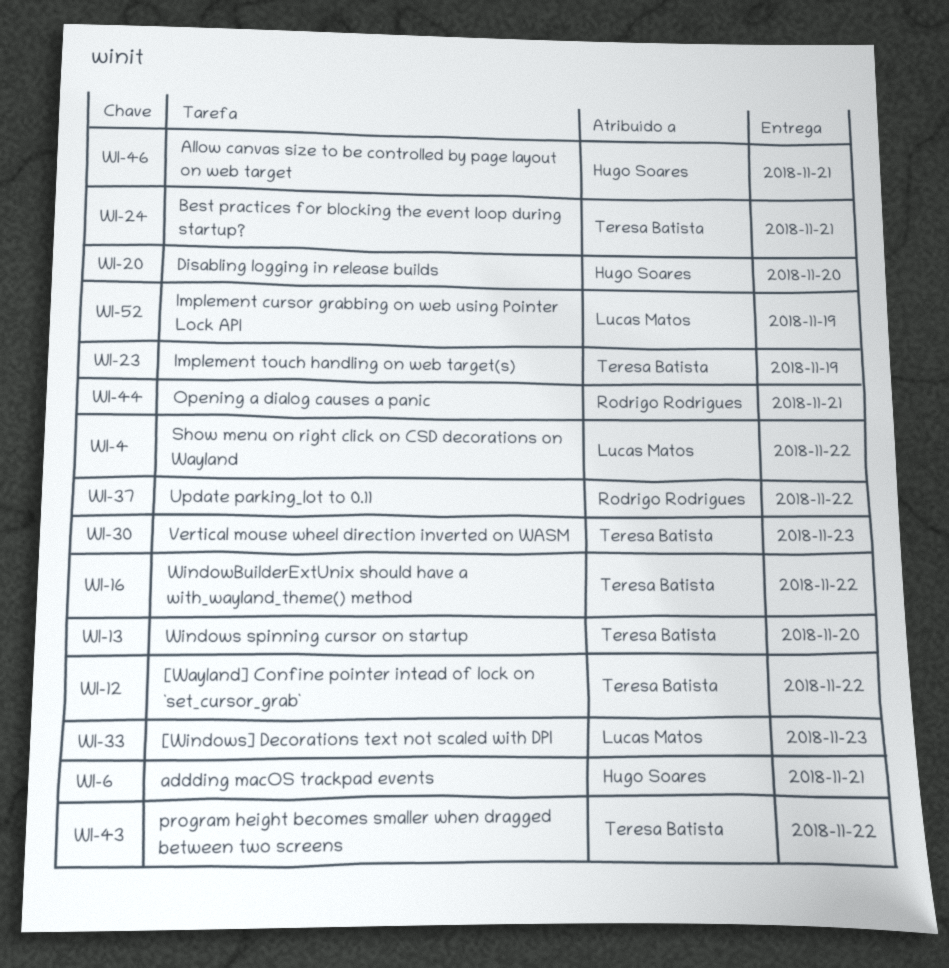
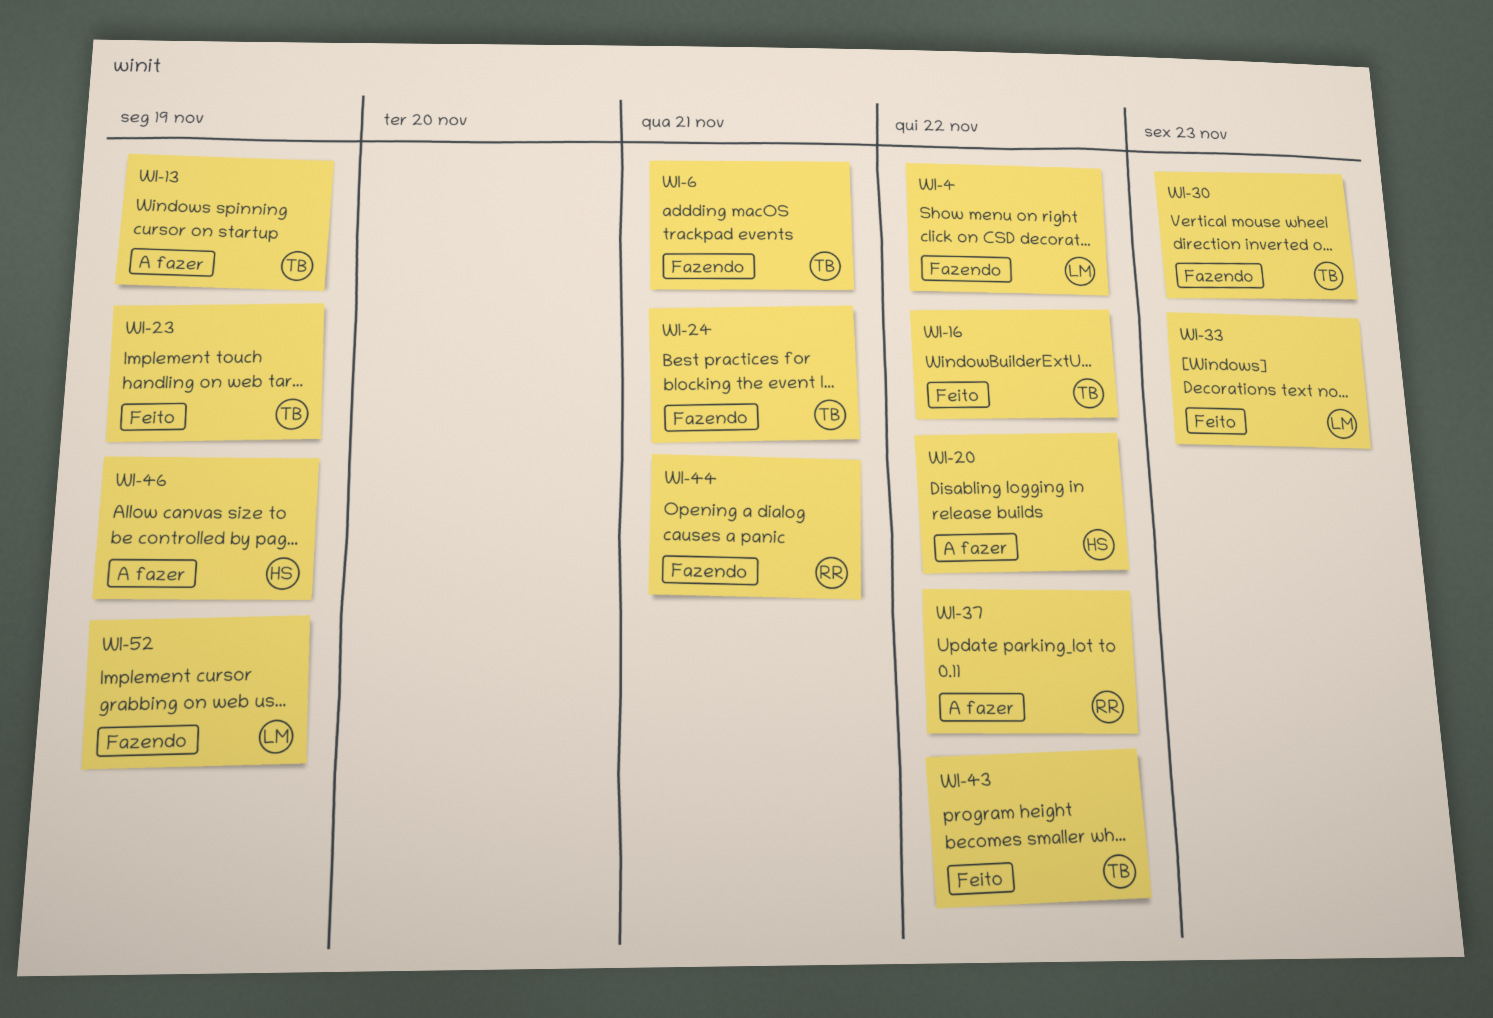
WI-6, owner: Hugo Soares -> Teresa Batista
WI-12: present -> none
WI-13, due: Nov 20 -> Nov 19
WI-20, due: Nov 20 -> Nov 22
WI-46, due: Nov 21 -> Nov 19

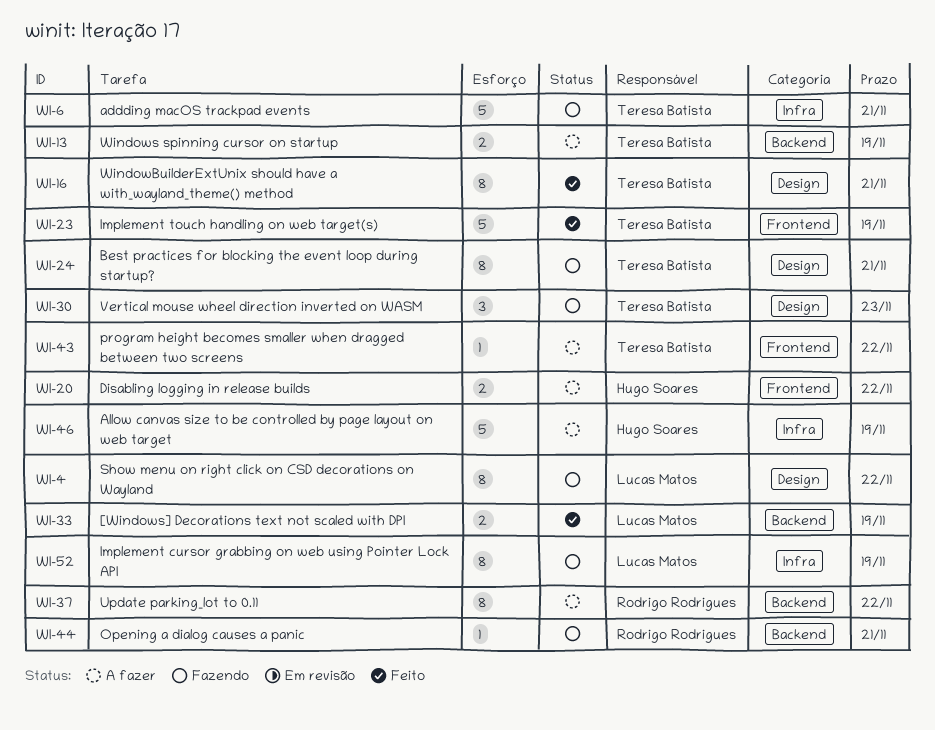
WI-16, due: Nov 22 -> Nov 21
WI-33, due: Nov 23 -> Nov 19
WI-43, status: Feito -> A fazer

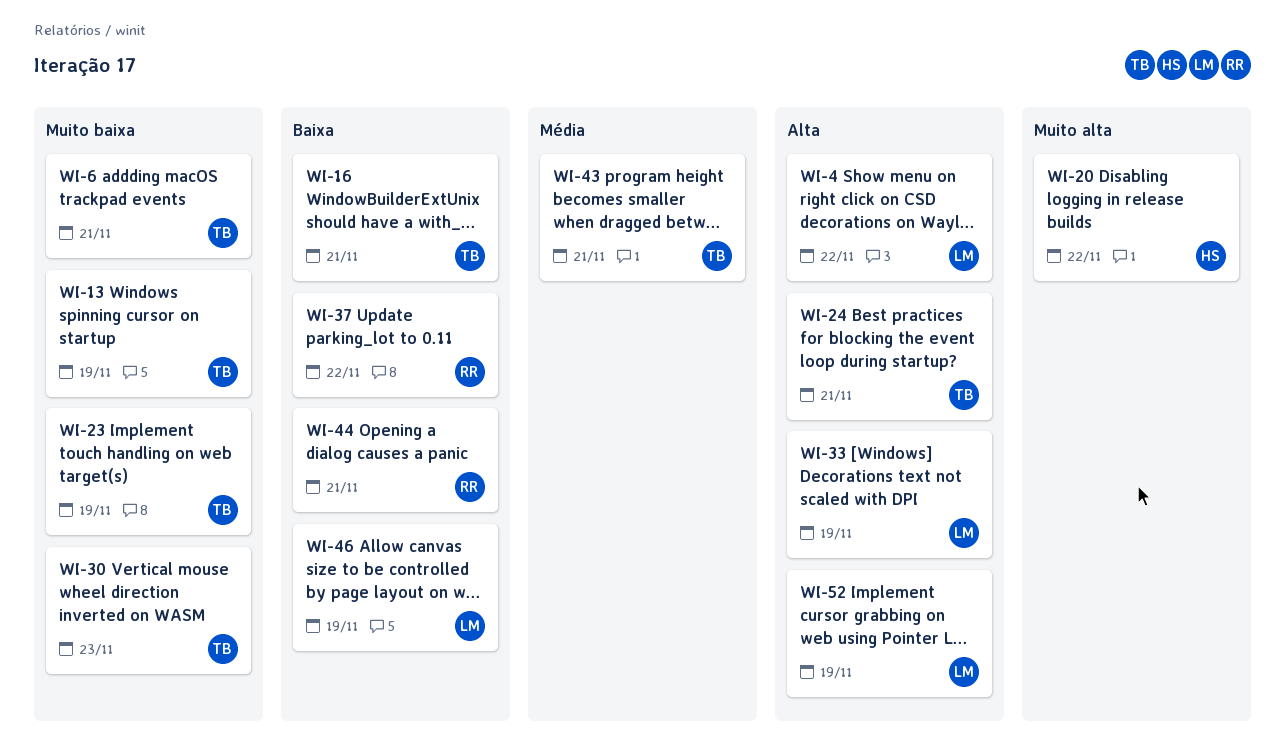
WI-43, due: Nov 22 -> Nov 21
WI-46, owner: Hugo Soares -> Lucas Matos

